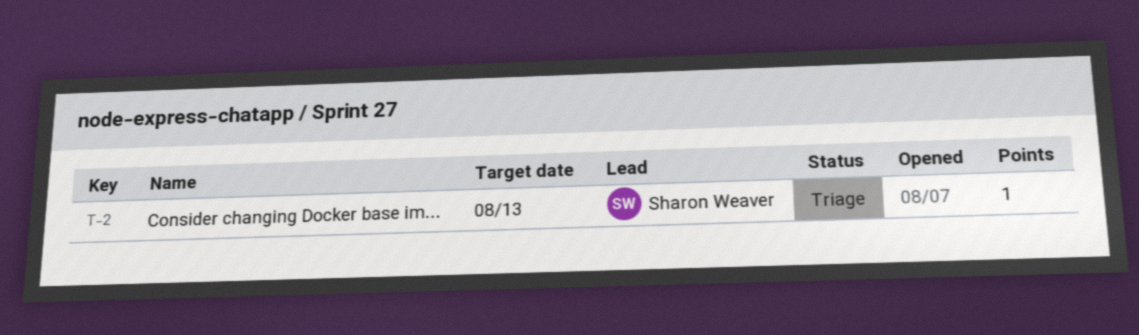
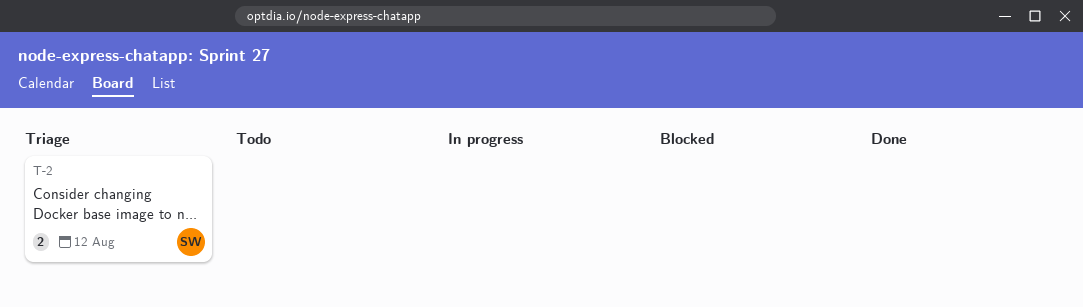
T-2, estimate: 1 -> 2
T-2, due: Aug 13 -> Aug 12

